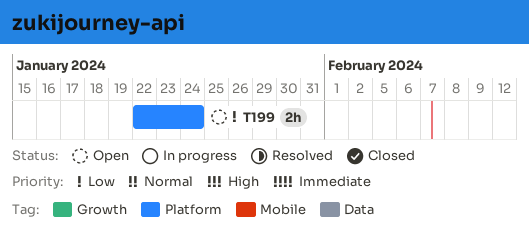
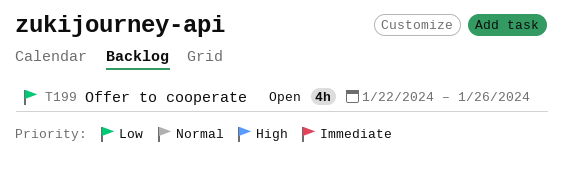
T199, estimate: 2h -> 4h
T199, due: Jan 24 -> Jan 26

